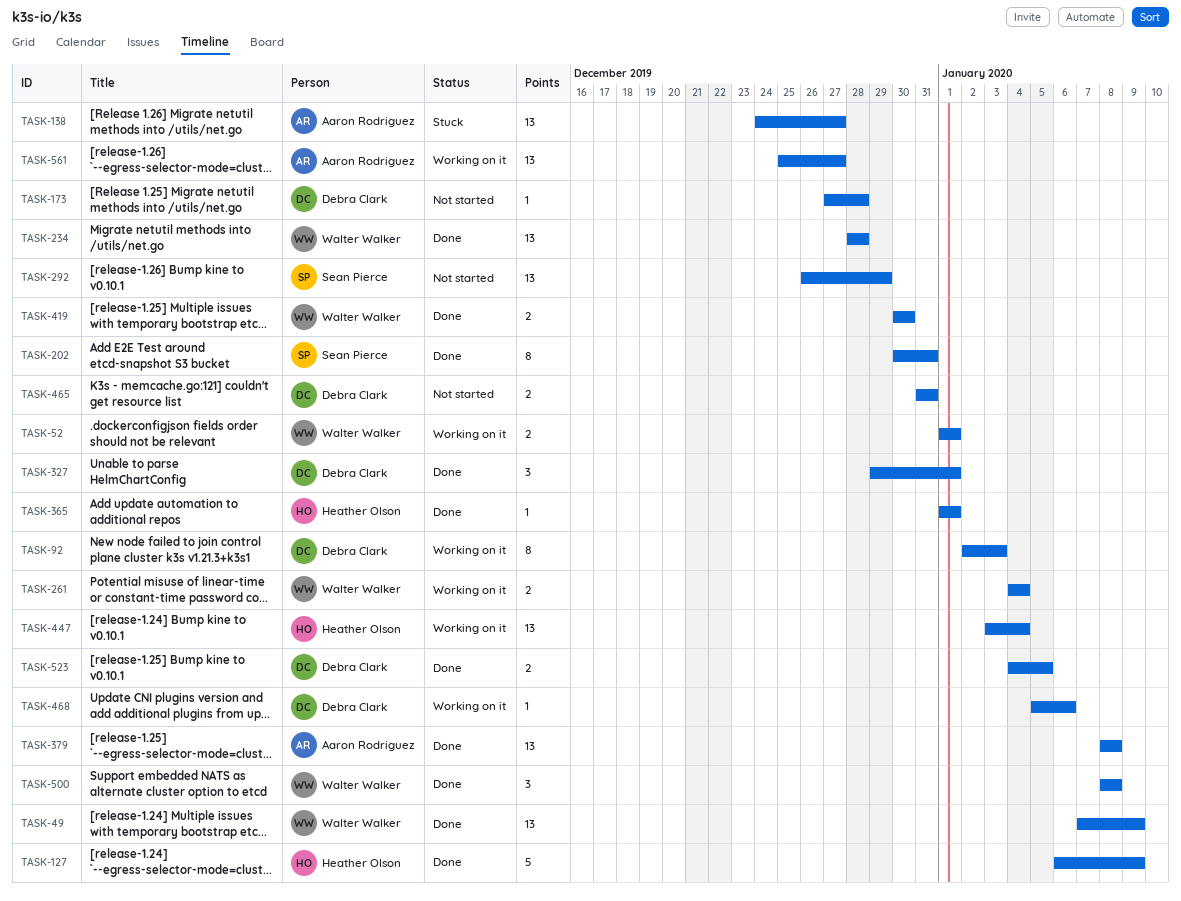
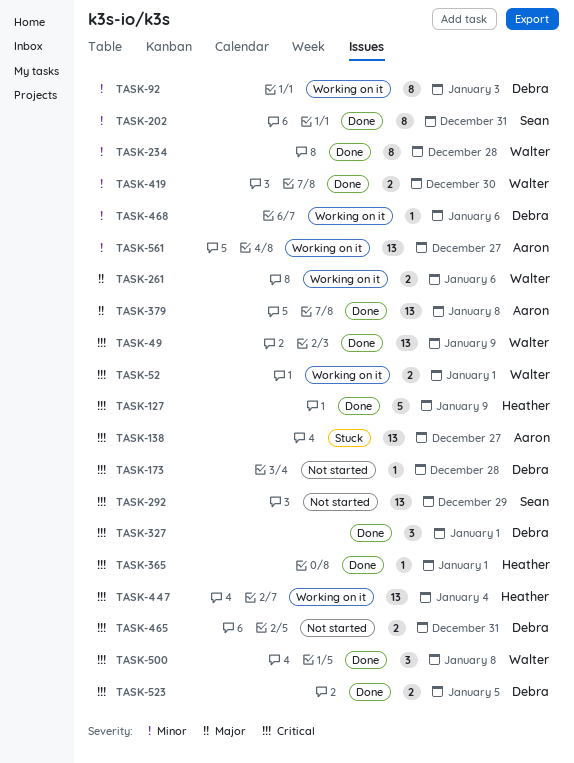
TASK-234, estimate: 13 -> 8
TASK-261, due: Jan 4 -> Jan 6

